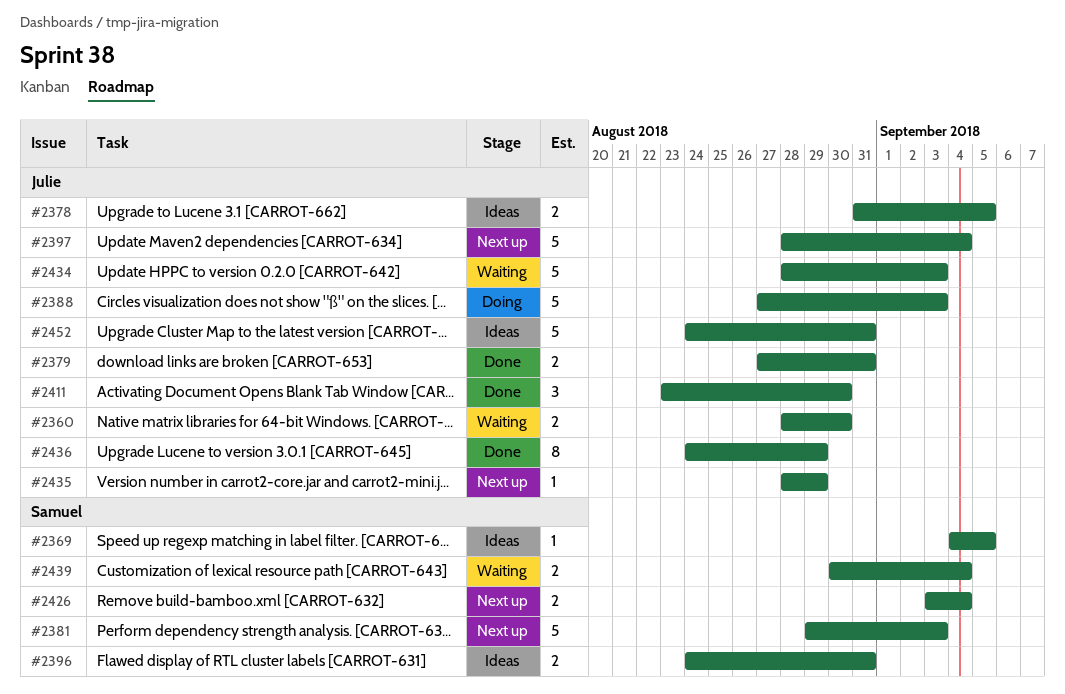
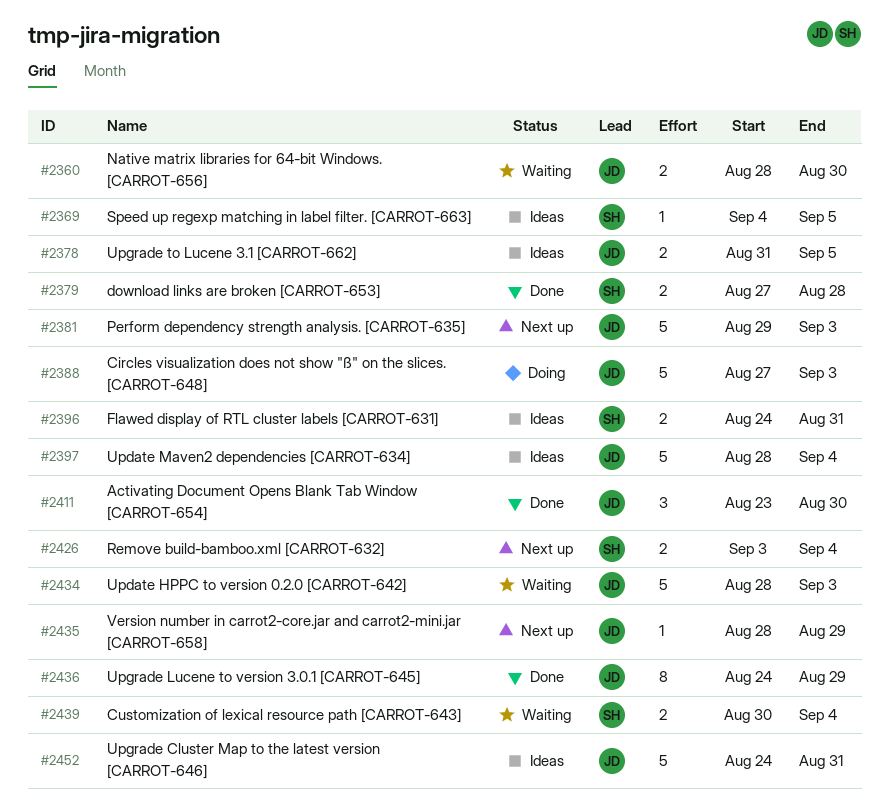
#2379, owner: Julie -> Samuel
#2379, due: Aug 31 -> Aug 28
#2381, owner: Samuel -> Julie
#2397, status: Next up -> Ideas

